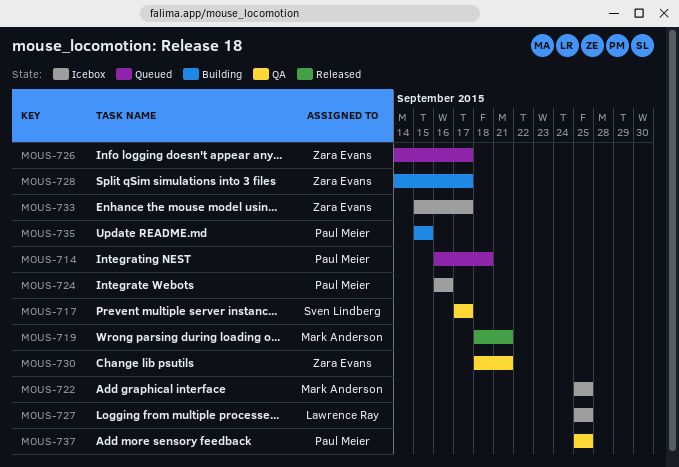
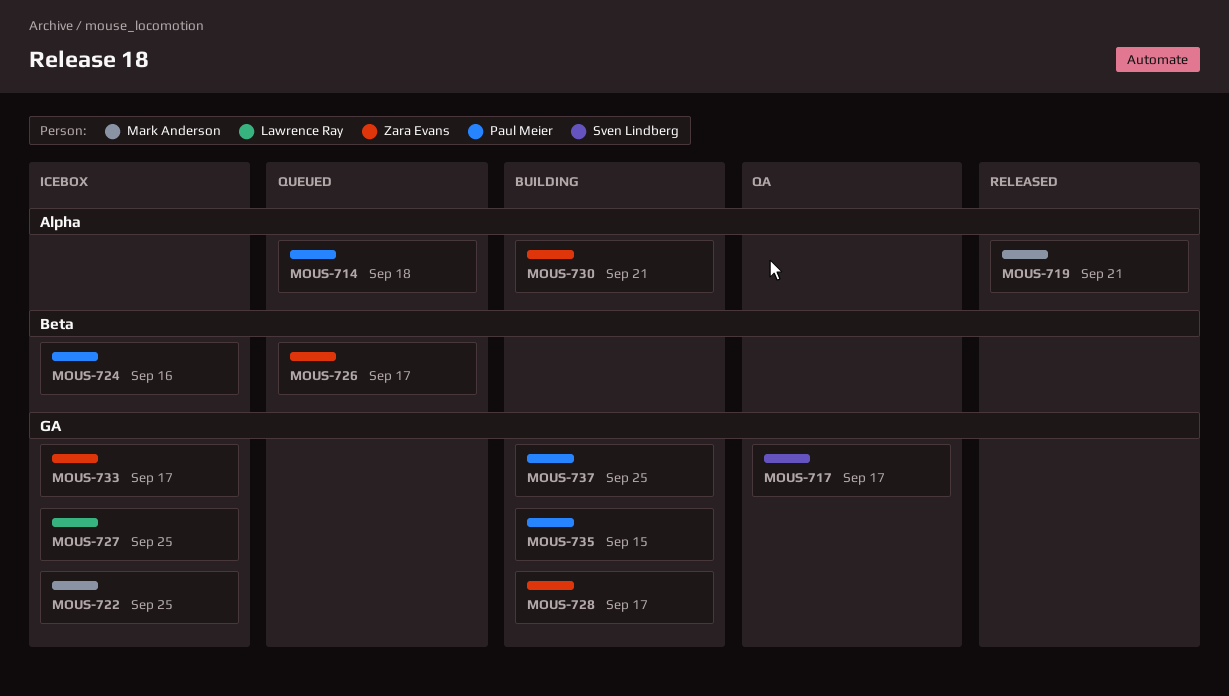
MOUS-730, status: QA -> Building
MOUS-737, status: QA -> Building

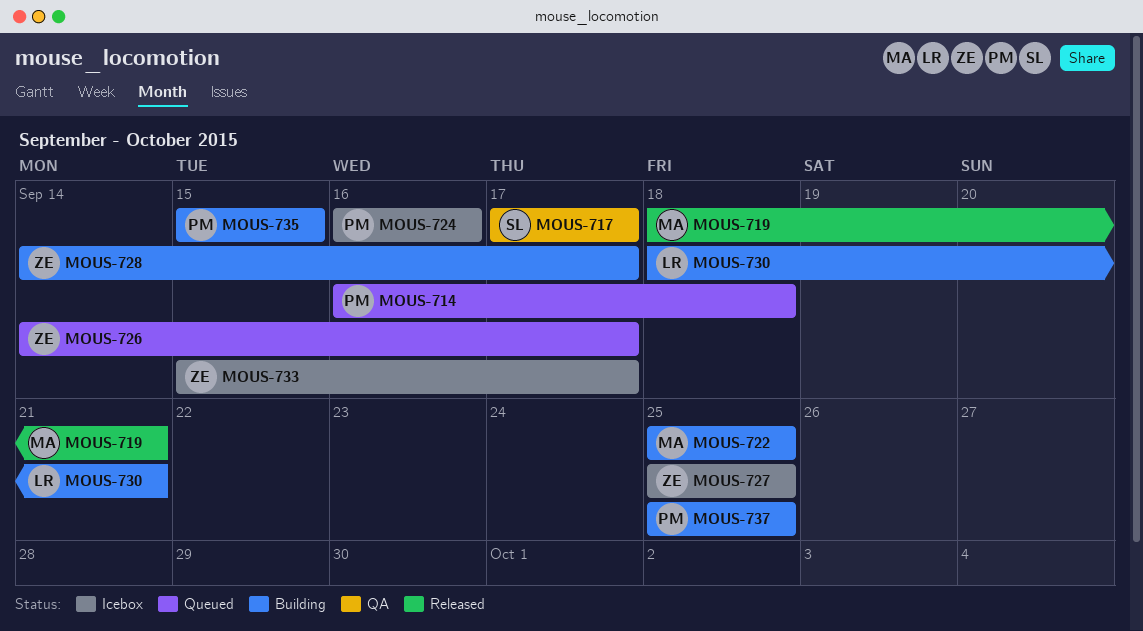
MOUS-722, status: Icebox -> Building
MOUS-727, owner: Lawrence Ray -> Zara Evans
MOUS-730, owner: Zara Evans -> Lawrence Ray

